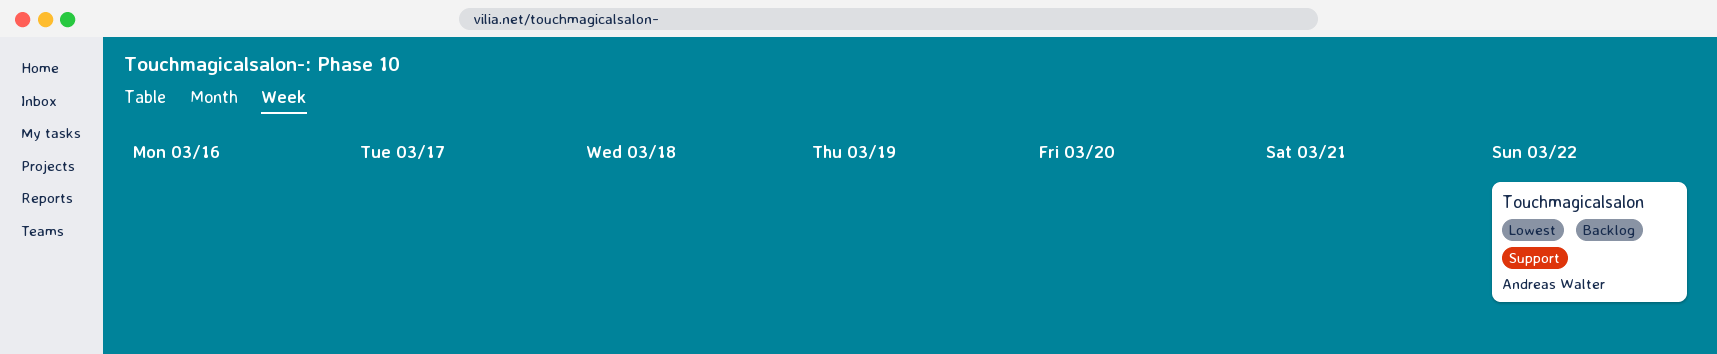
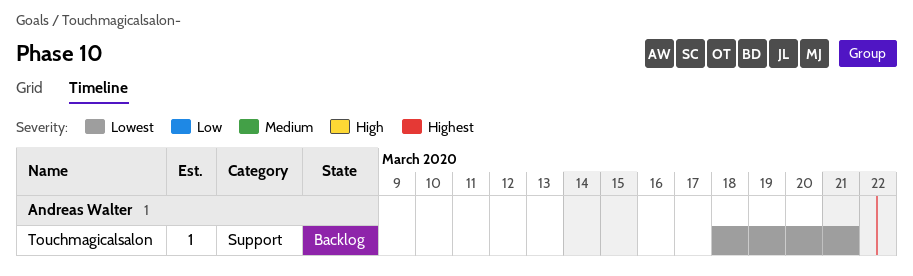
Touchmagicalsalon, due: Mar 22 -> Mar 21

